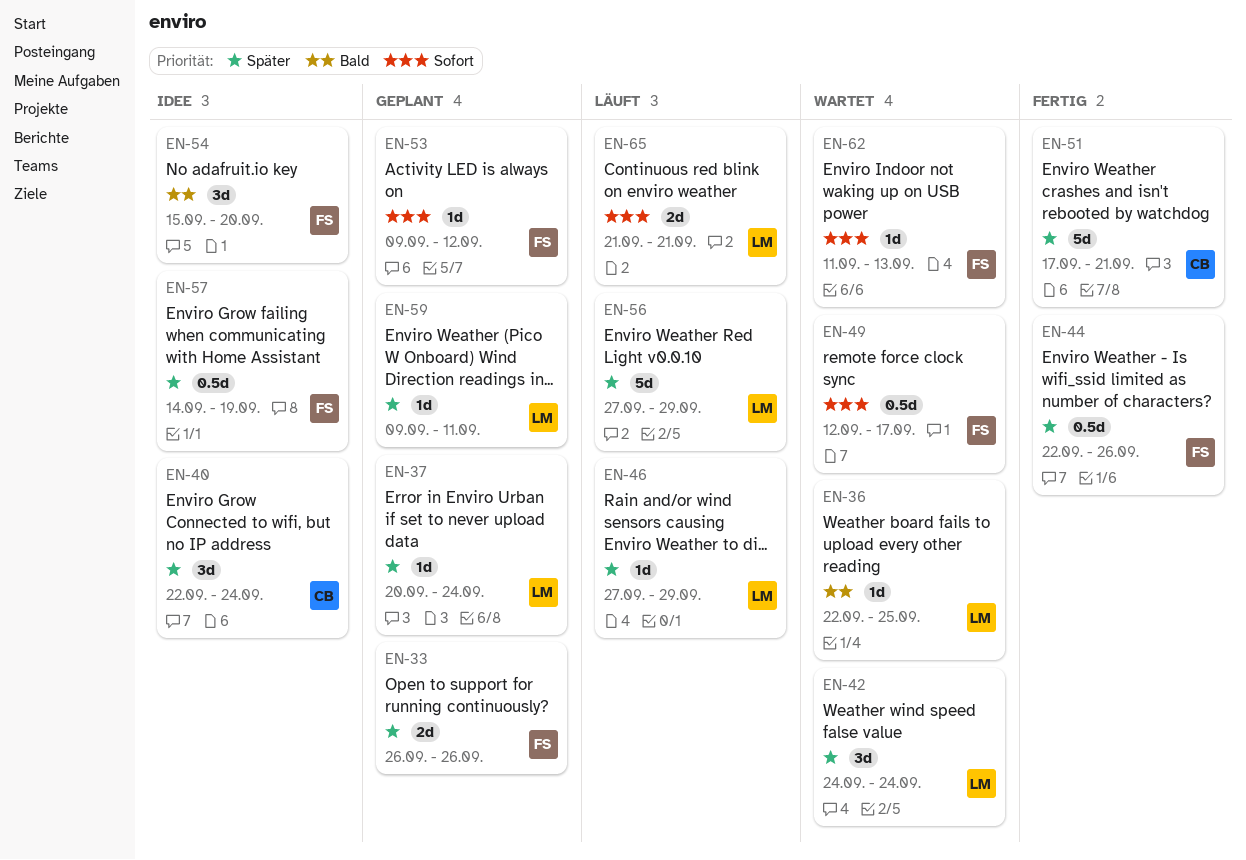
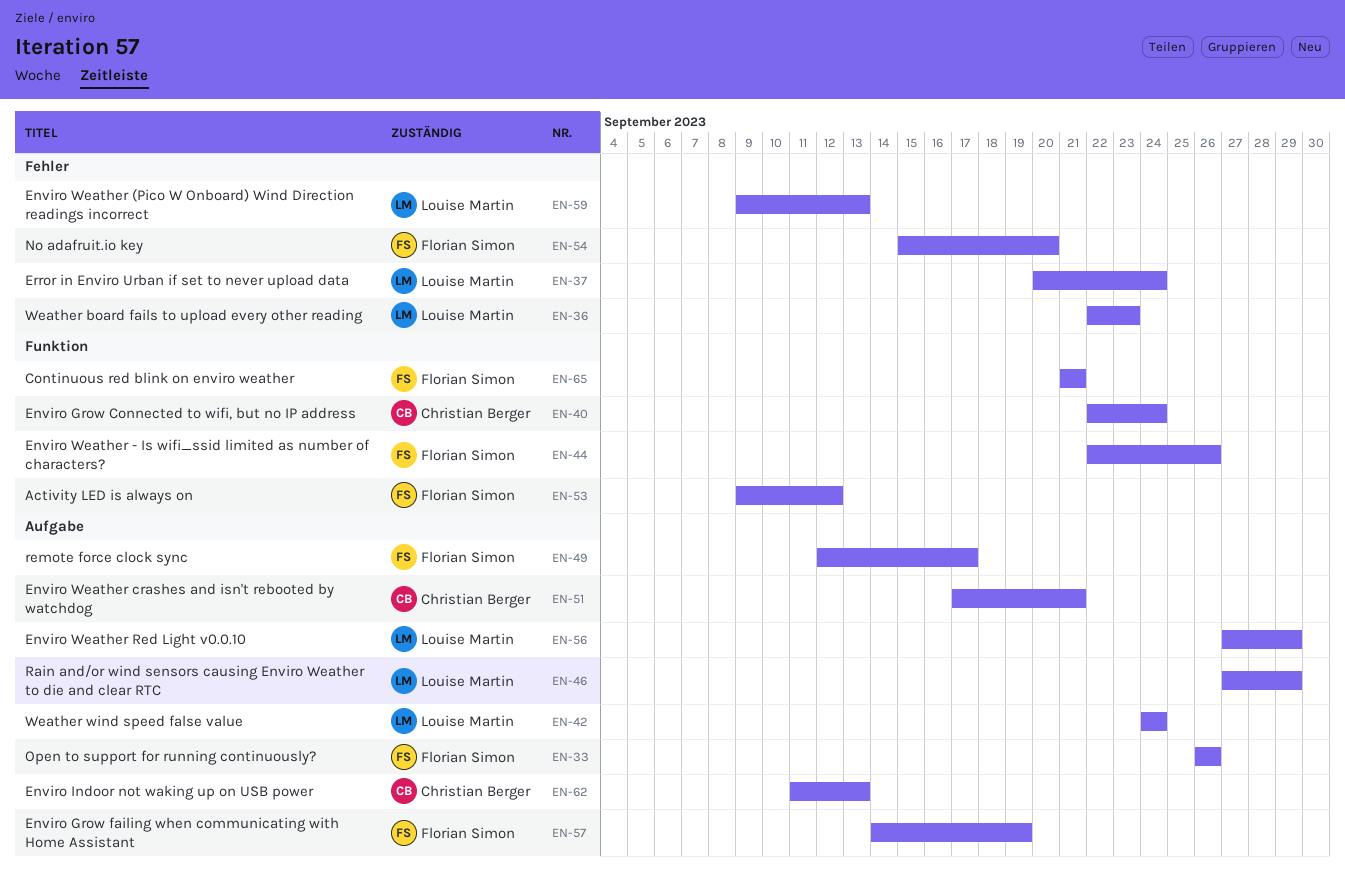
EN-36, due: Sep 25 -> Sep 23
EN-59, due: Sep 11 -> Sep 13
EN-62, owner: Florian Simon -> Christian Berger
EN-65, owner: Louise Martin -> Florian Simon

